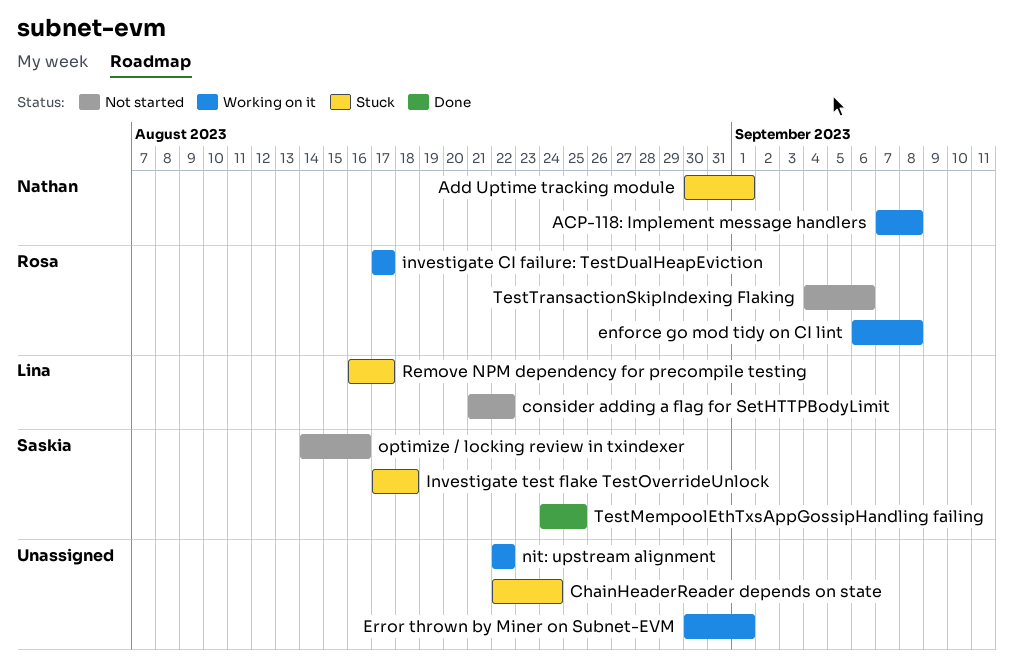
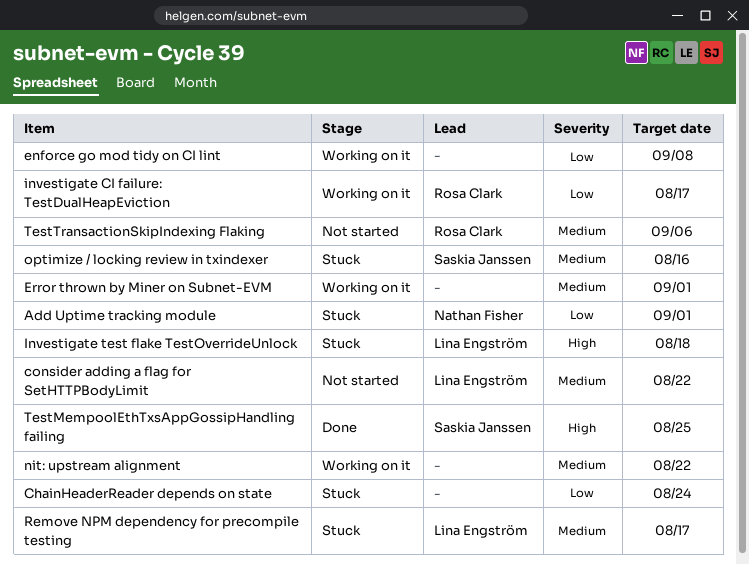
ACP-118: Implement message handlers: present -> none
enforce go mod tidy on CI lint, owner: Rosa Clark -> none
Investigate test flake TestOverrideUnlock, owner: Saskia Janssen -> Lina Engström
optimize / locking review in txindexer, status: Not started -> Stuck

